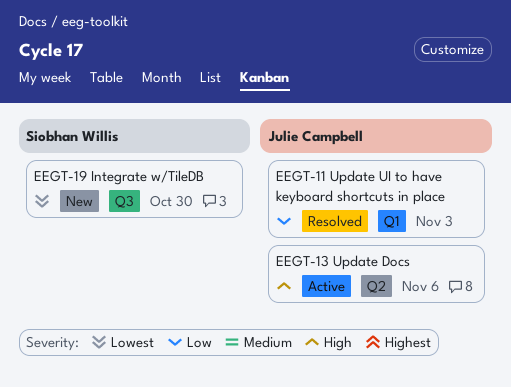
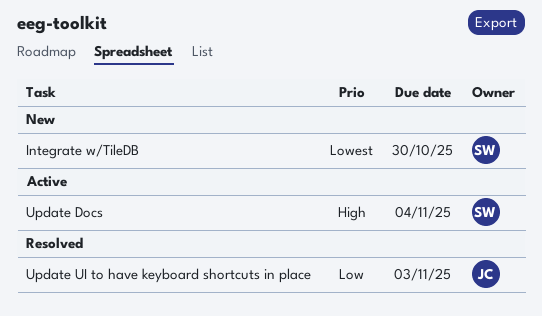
Update Docs, owner: Julie Campbell -> Siobhan Willis
Update Docs, due: Nov 6 -> Nov 4

